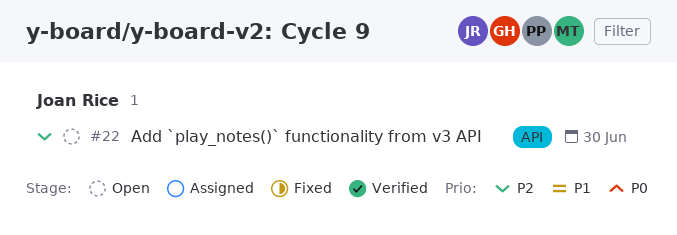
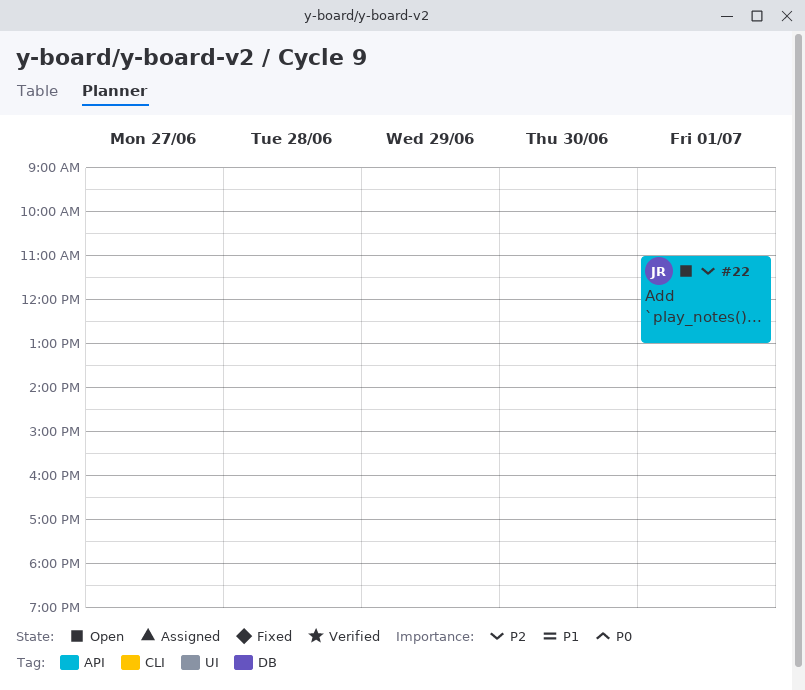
#22, day: Jun 30 -> Jul 1

